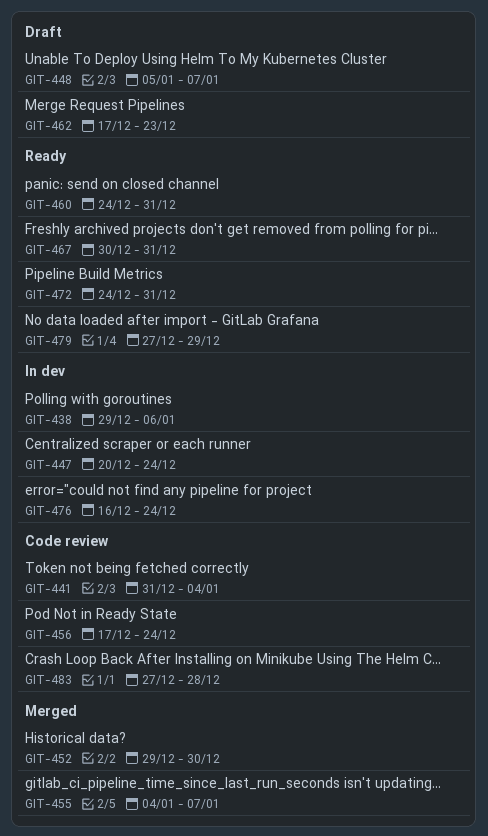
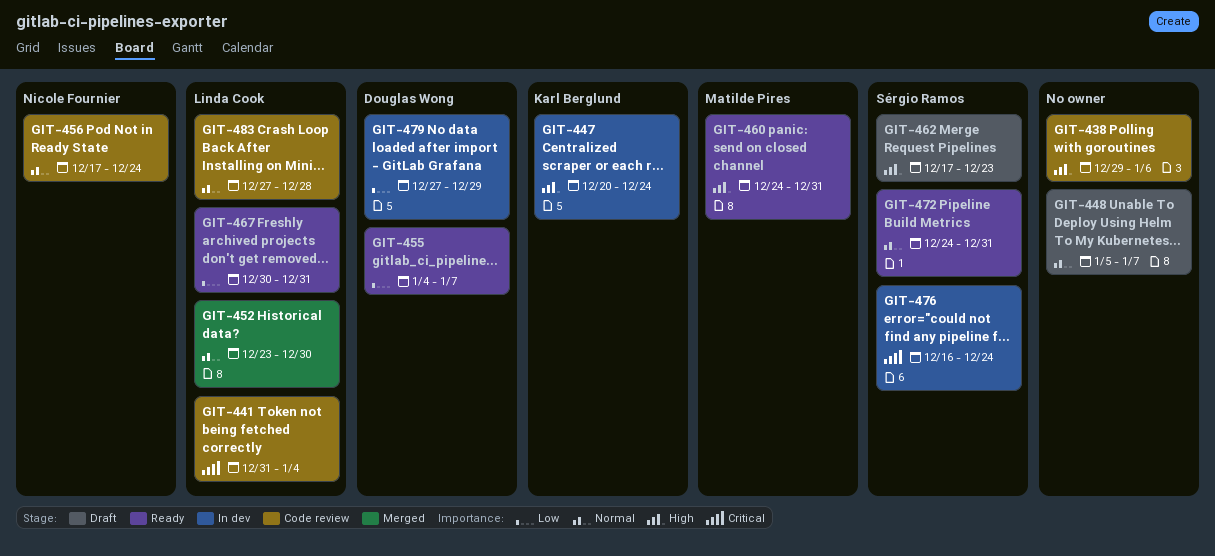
GIT-438, status: In dev -> Code review
GIT-452, start: Dec 29 -> Dec 23
GIT-455, status: Merged -> Ready
GIT-479, status: Ready -> In dev

